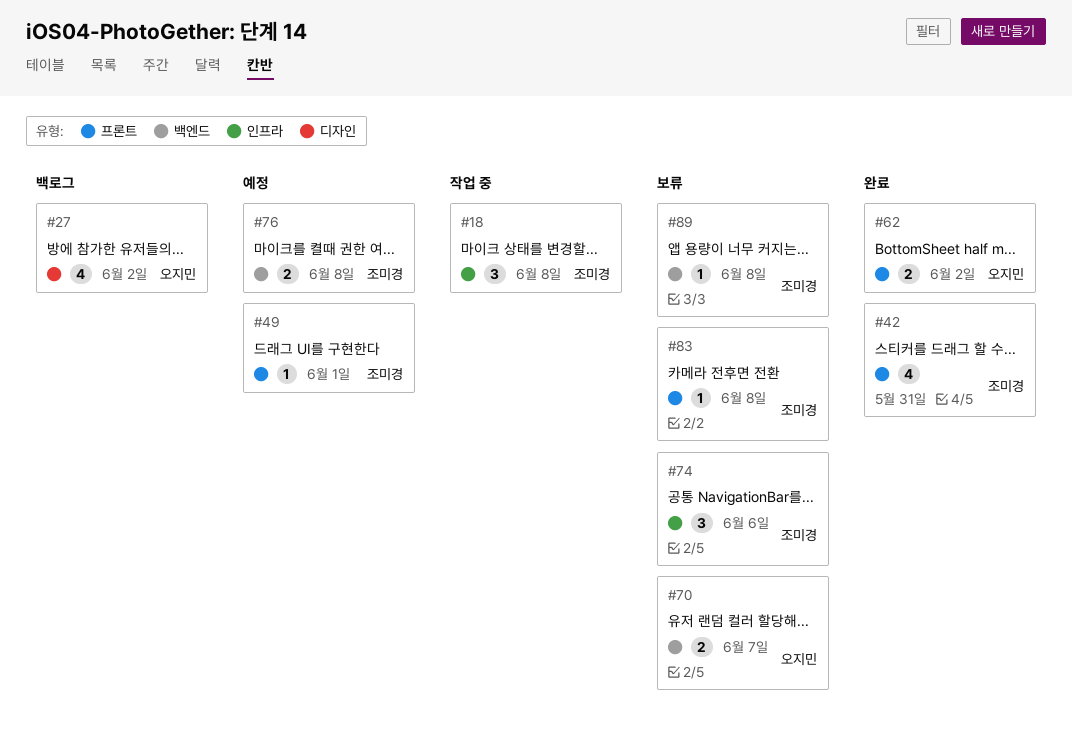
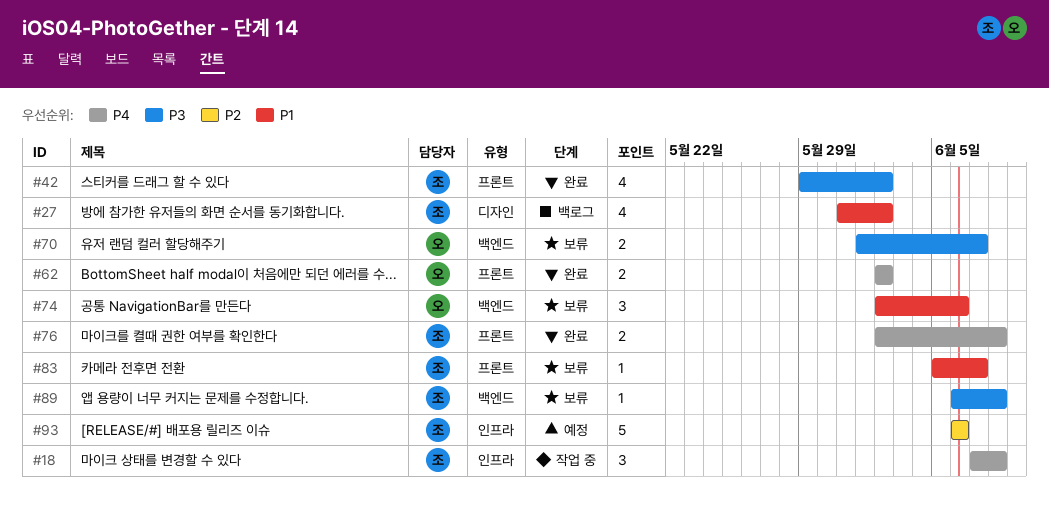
#27, owner: 오지민 -> 조미경
#42, due: May 31 -> Jun 2
#49: present -> none
#74, owner: 조미경 -> 오지민
#74, label: 인프라 -> 백엔드
#76, status: 예정 -> 완료
#76, label: 백엔드 -> 프론트
#83, due: Jun 8 -> Jun 7
#93: none -> present

